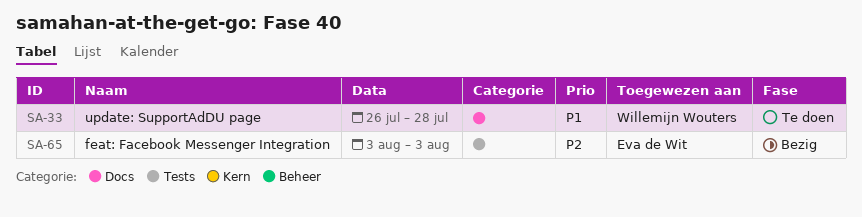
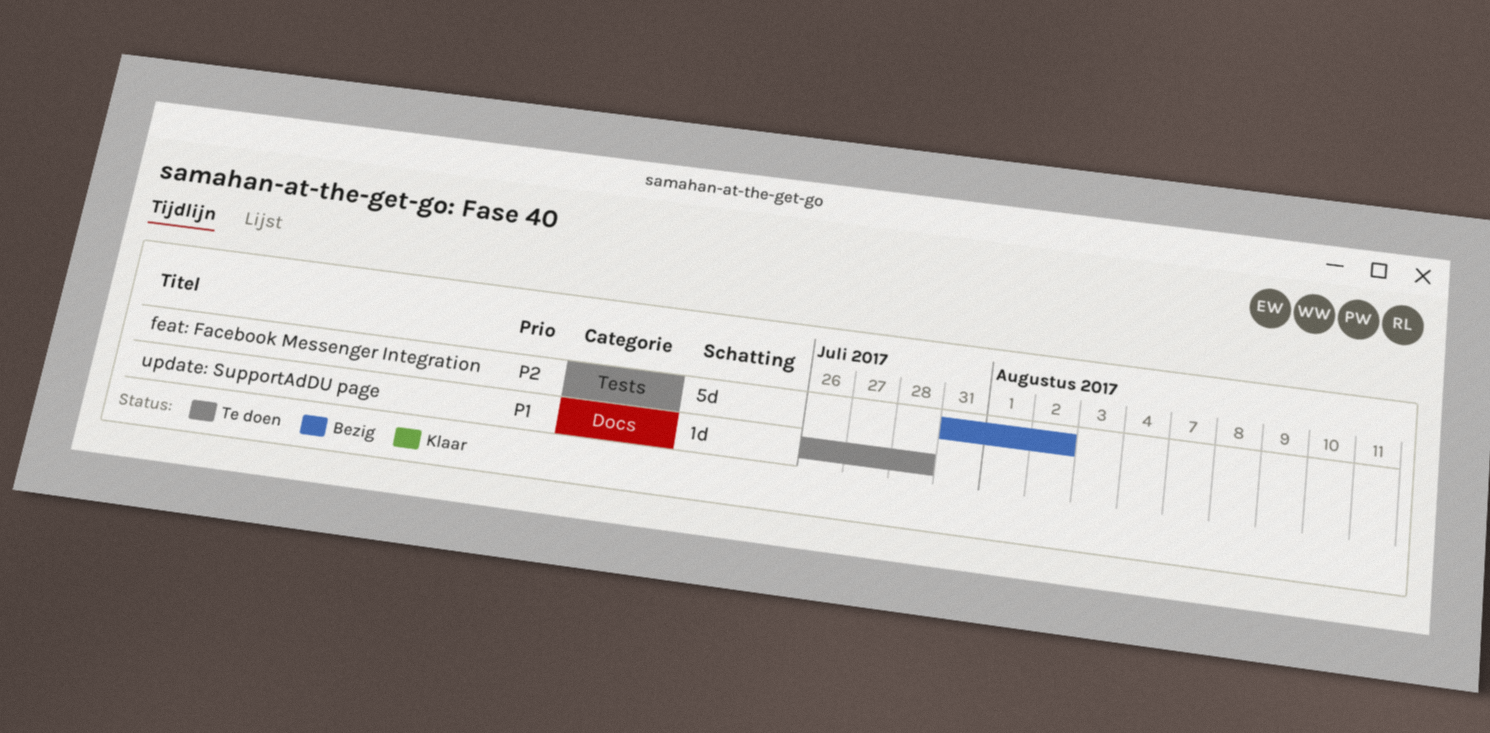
feat: Facebook Messenger Integration, start: Aug 3 -> Jul 31
feat: Facebook Messenger Integration, due: Aug 3 -> Aug 2

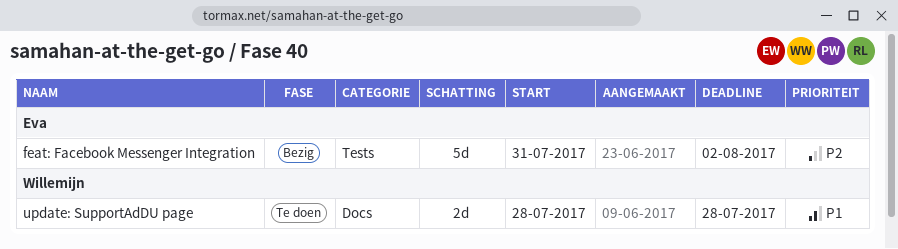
update: SupportAdDU page, estimate: 1d -> 2d
update: SupportAdDU page, start: Jul 26 -> Jul 28

